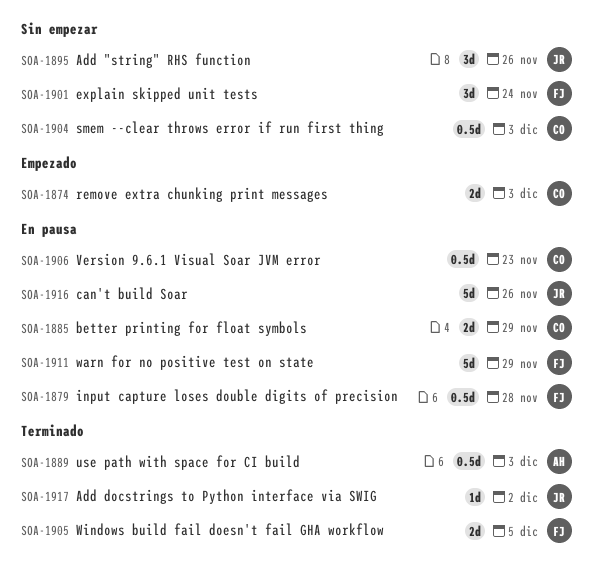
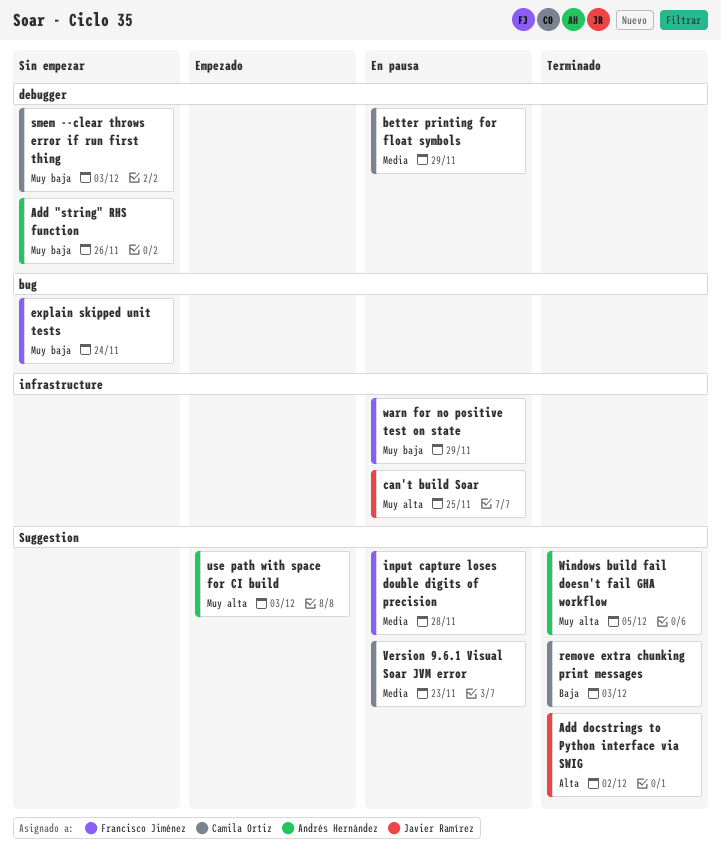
Add "string" RHS function, owner: Javier Ramírez -> Andrés Hernández
can't build Soar, due: Nov 26 -> Nov 25
remove extra chunking print messages, status: Empezado -> Terminado
use path with space for CI build, status: Terminado -> Empezado
Windows build fail doesn't fail GHA workflow, owner: Francisco Jiménez -> Andrés Hernández

